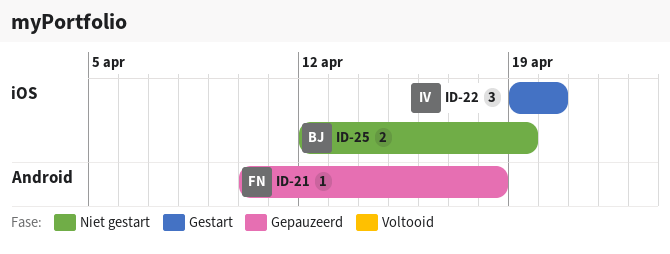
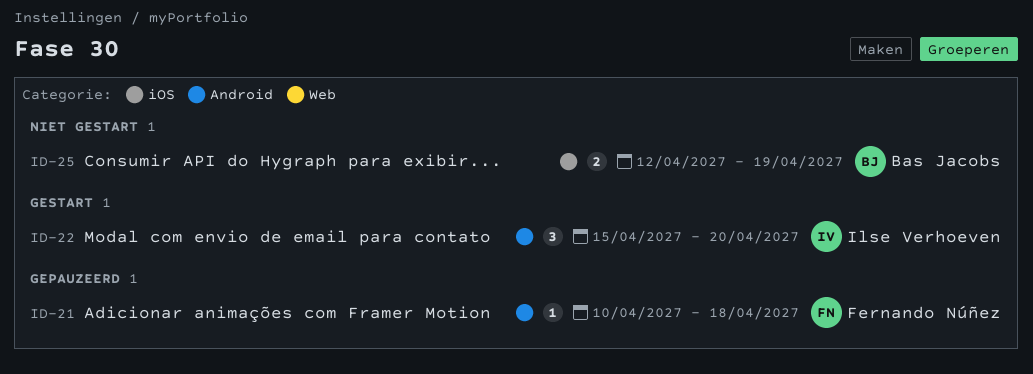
ID-22, label: iOS -> Android
ID-22, start: Apr 19 -> Apr 15

